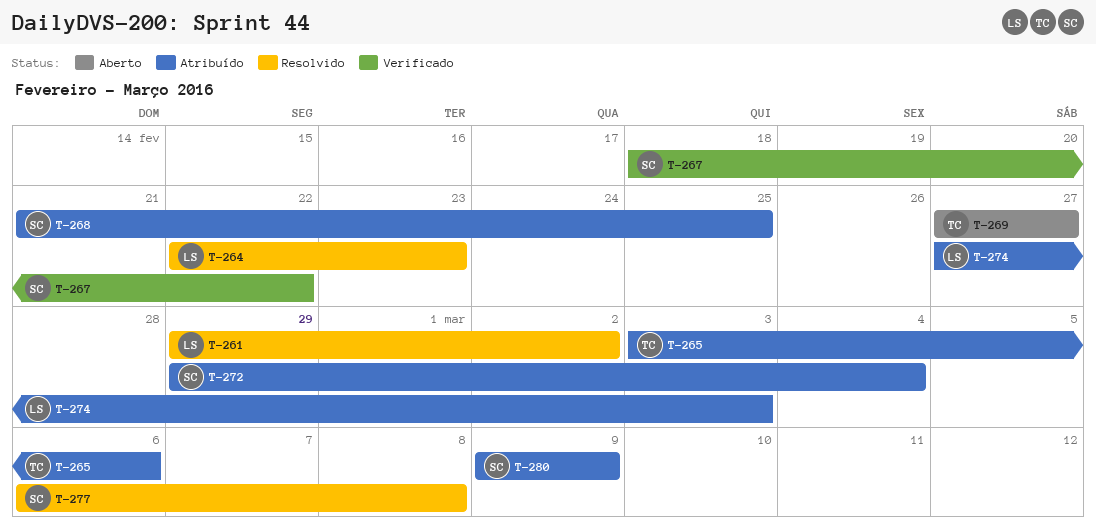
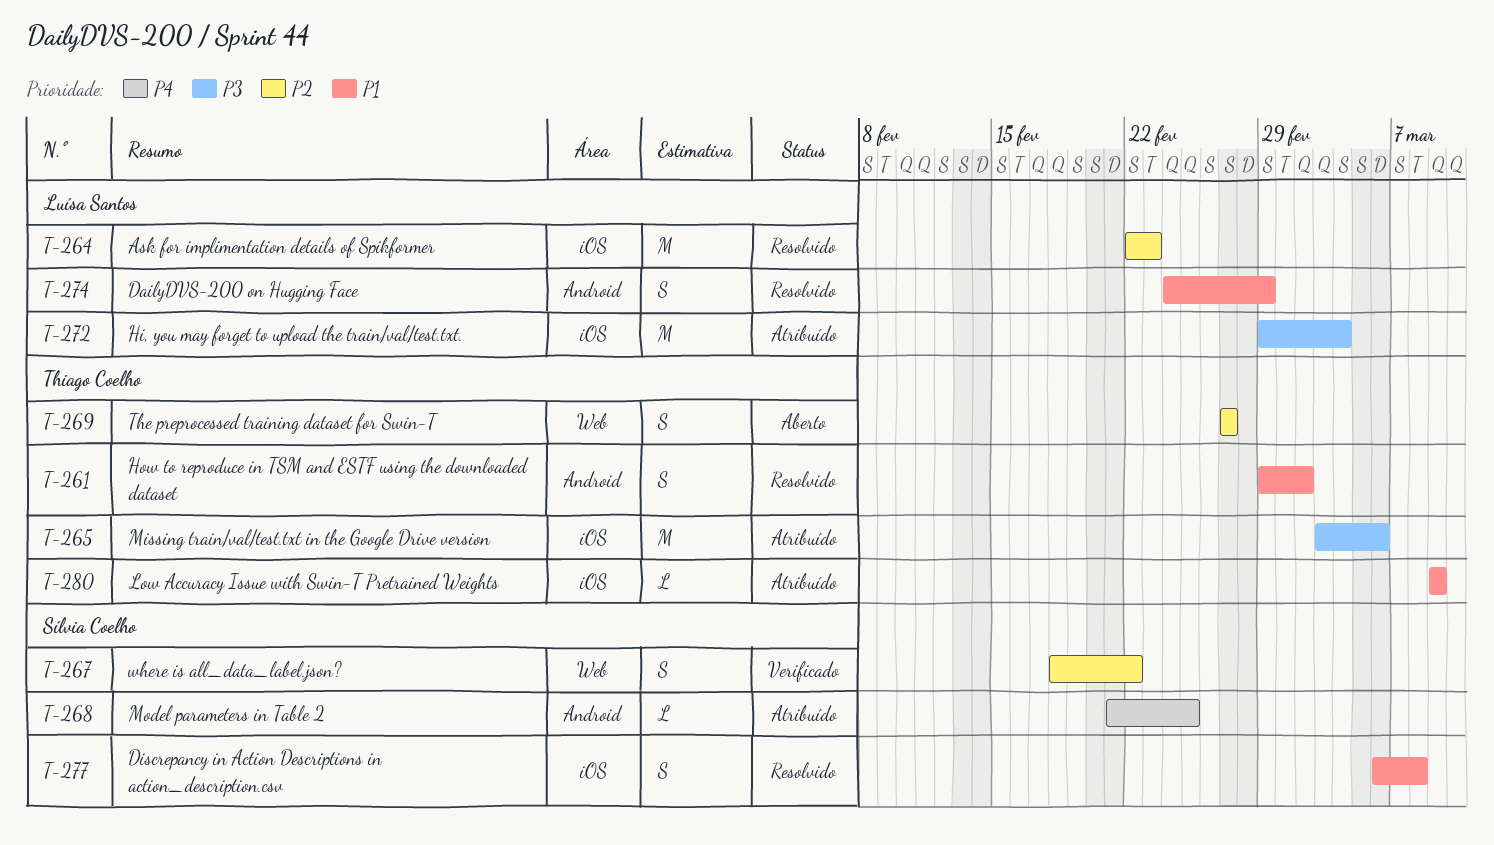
T-261, owner: Luísa Santos -> Thiago Coelho
T-272, owner: Sílvia Coelho -> Luísa Santos
T-274, status: Atribuído -> Resolvido
T-274, start: Feb 27 -> Feb 24
T-274, due: Mar 3 -> Feb 29
T-280, owner: Sílvia Coelho -> Thiago Coelho

